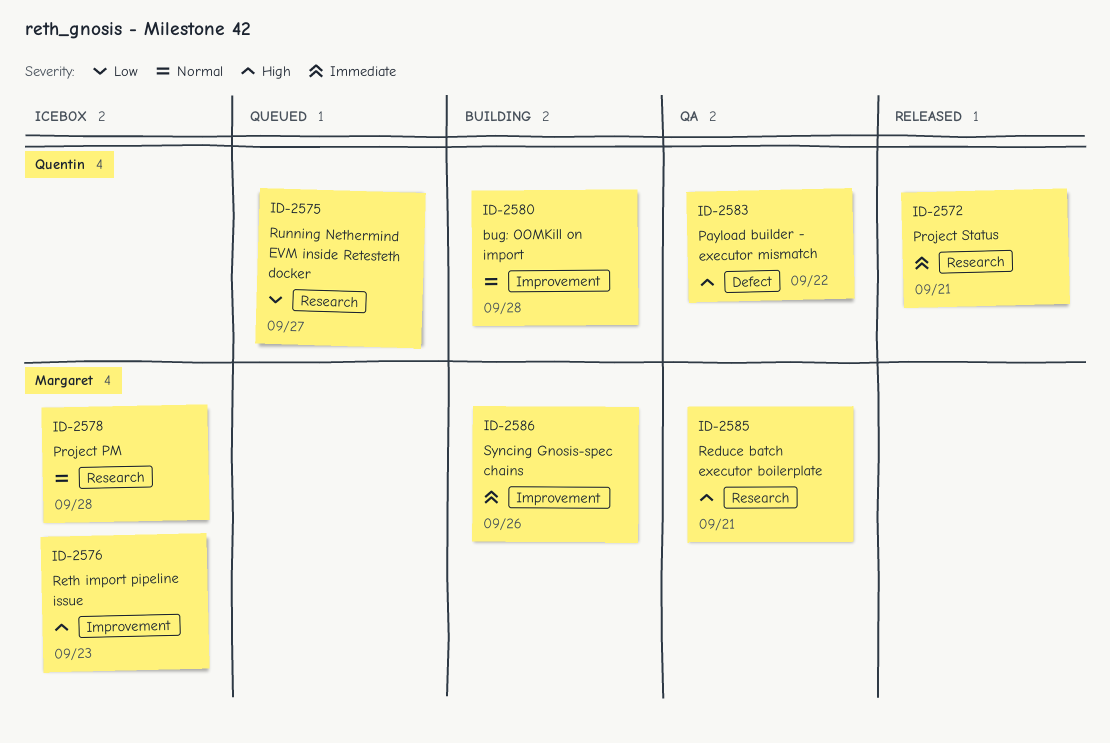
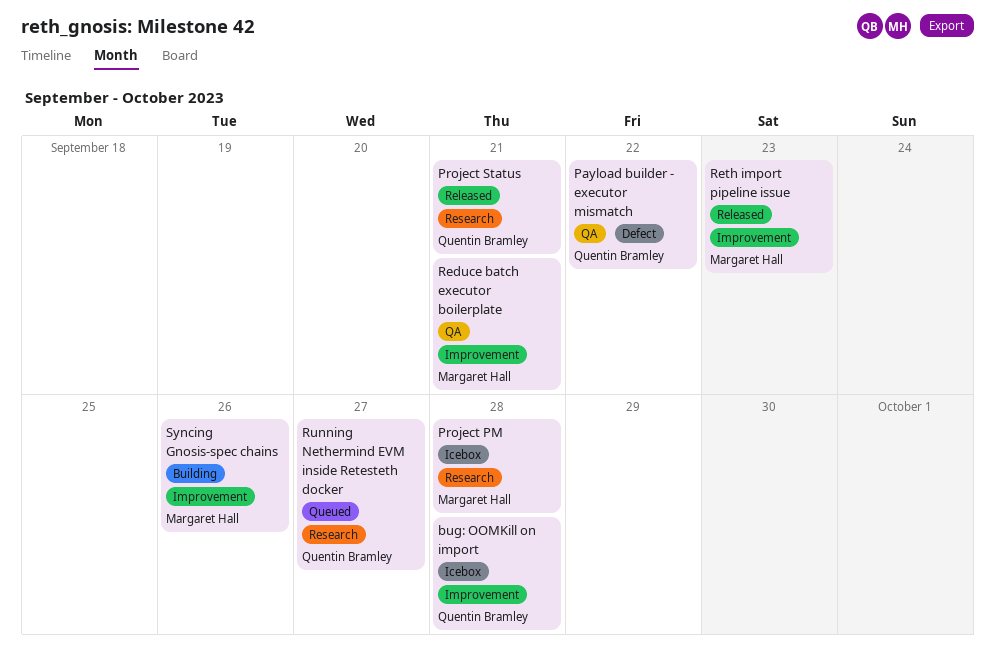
bug: OOMKill on import, status: Building -> Icebox
Reduce batch executor boilerplate, label: Research -> Improvement
Reth import pipeline issue, status: Icebox -> Released

